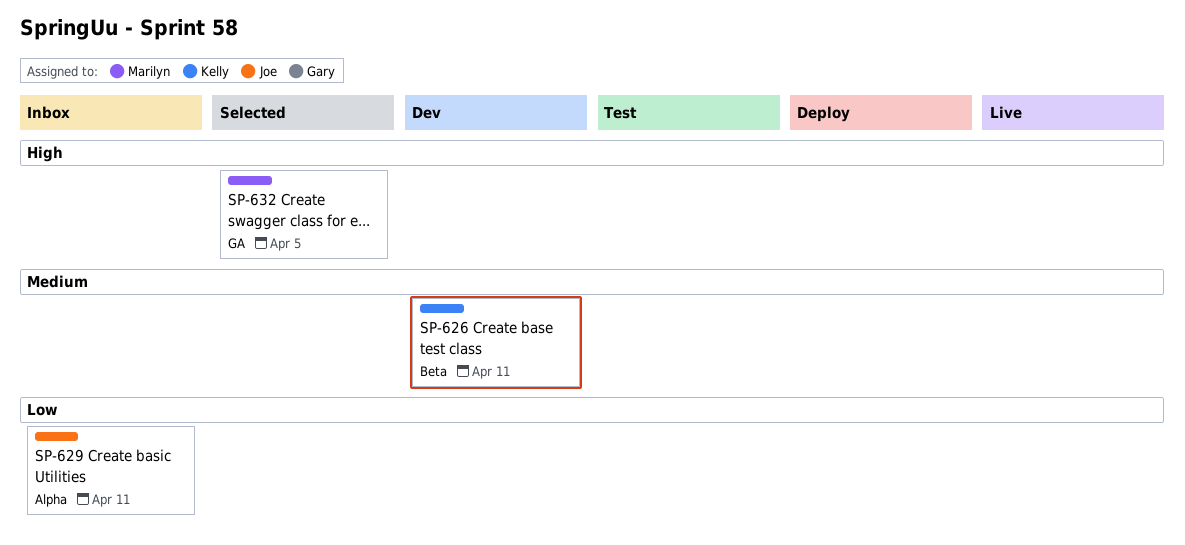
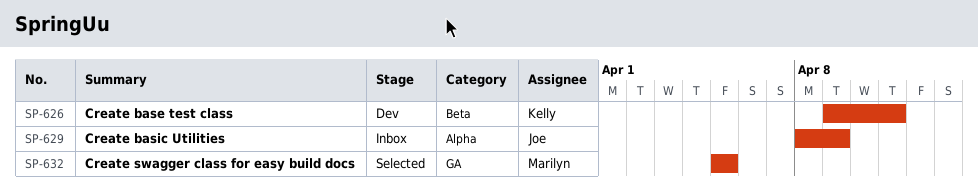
SP-629, due: Apr 11 -> Apr 9

